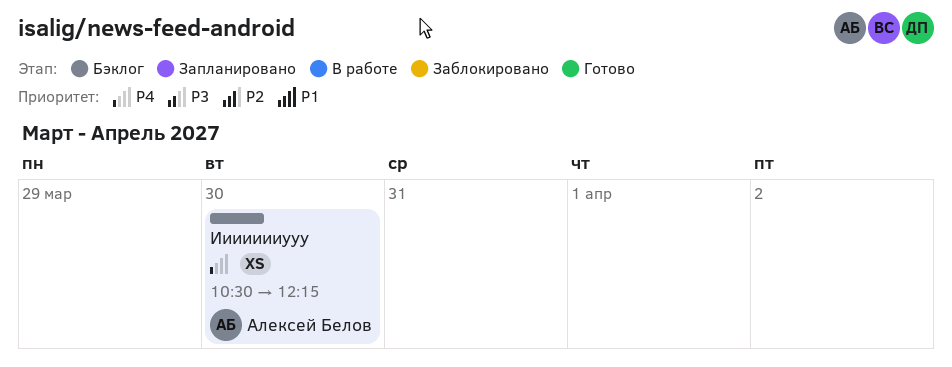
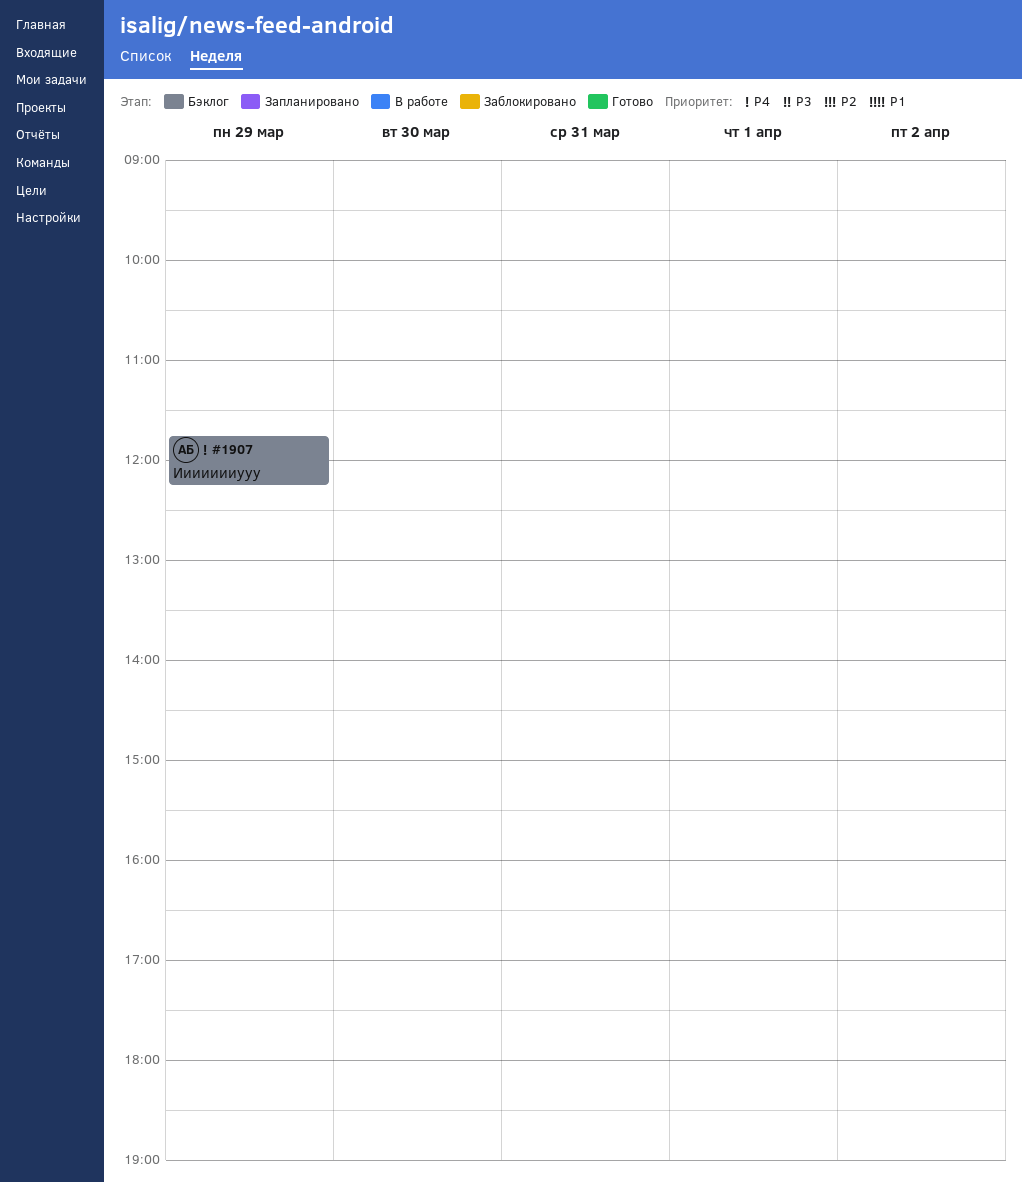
Иииииииууу, day: Mar 30 -> Mar 29
Иииииииууу, begins: 10:30 -> 11:45

